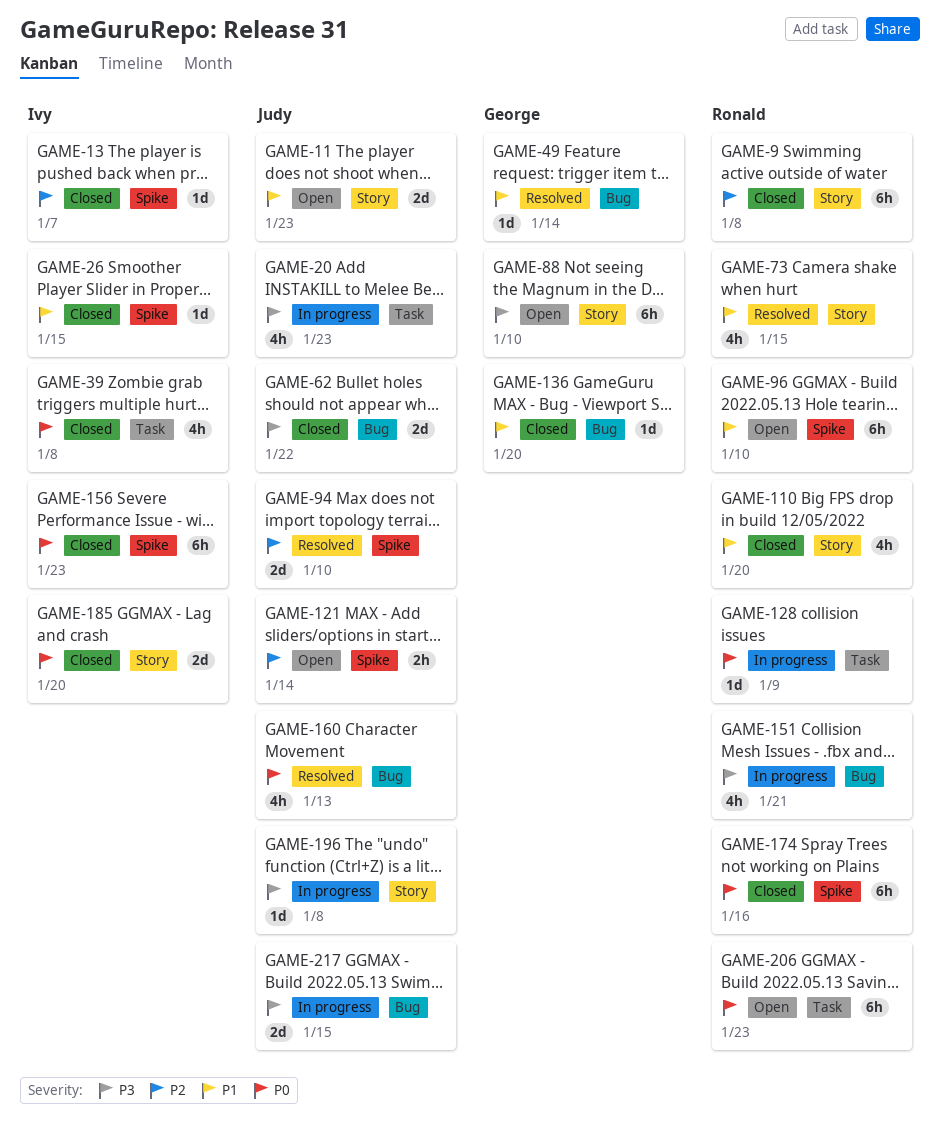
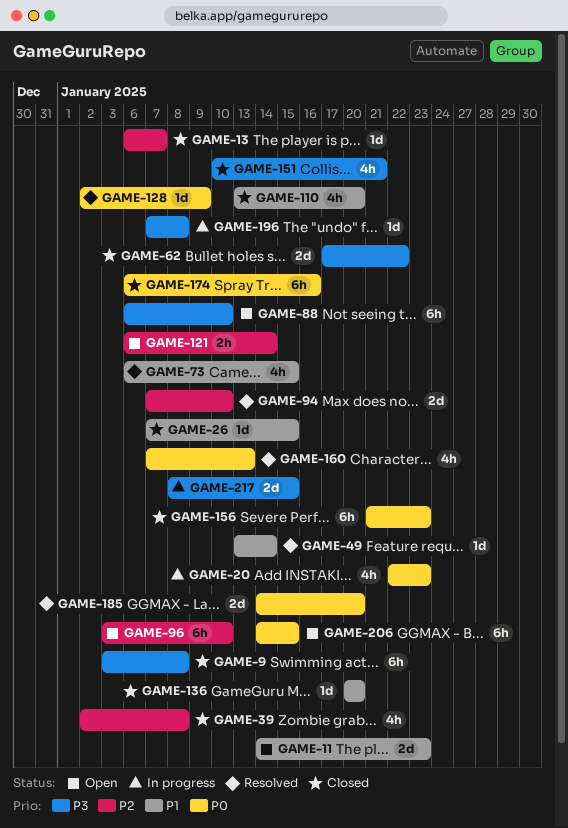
GAME-9, priority: P2 -> P3
GAME-20, priority: P3 -> P0
GAME-39, priority: P0 -> P2
GAME-96, priority: P1 -> P2
GAME-128, status: In progress -> Resolved
GAME-151, status: In progress -> Closed
GAME-185, status: Closed -> Resolved
GAME-206, due: Jan 23 -> Jan 15

